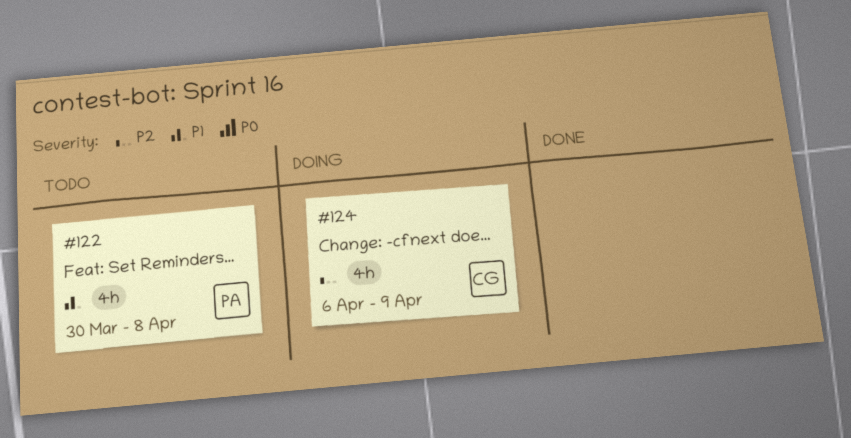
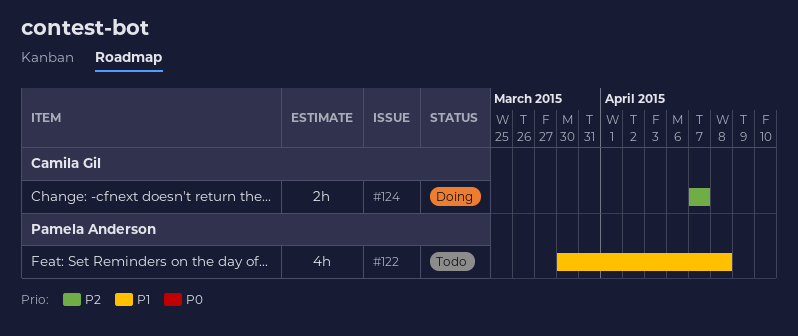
#124, estimate: 4h -> 2h
#124, start: Apr 6 -> Apr 7
#124, due: Apr 9 -> Apr 7

